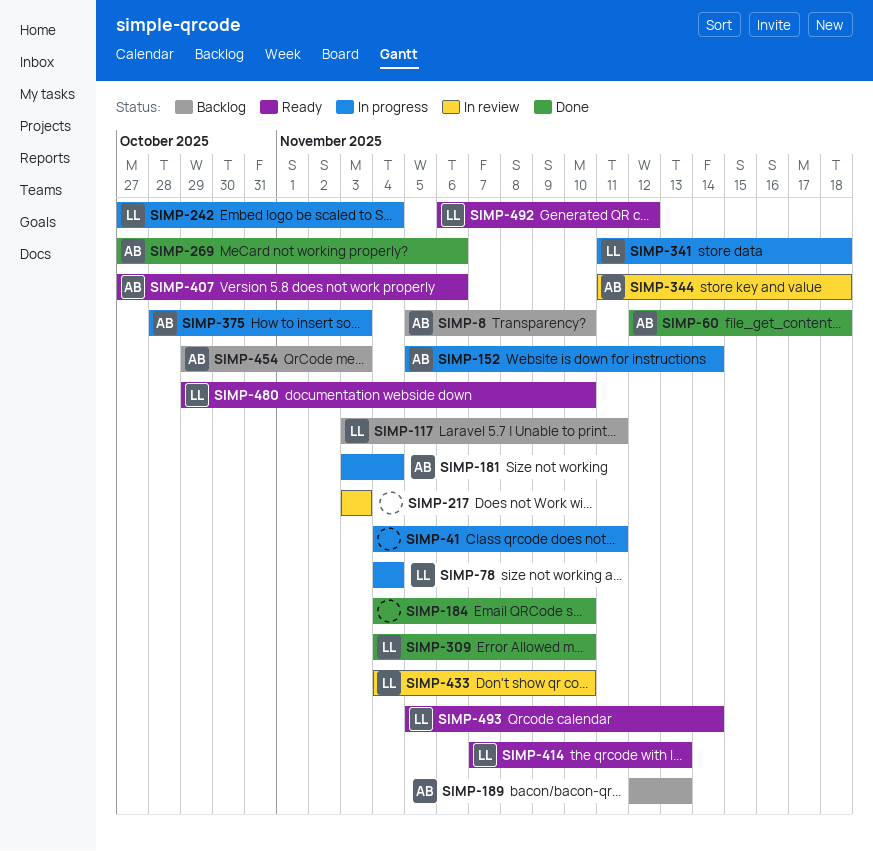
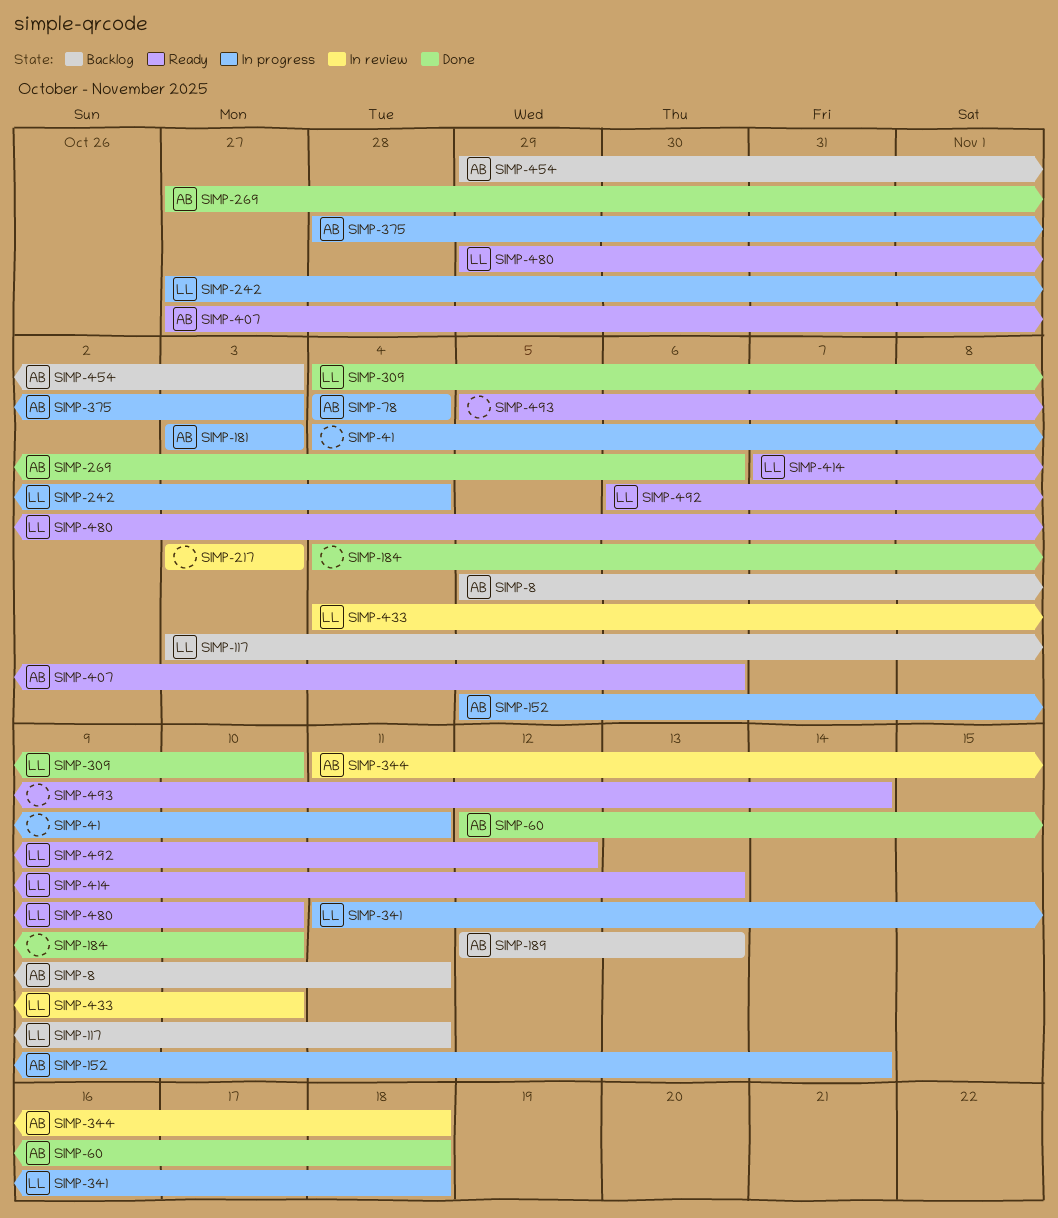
SIMP-8, due: Nov 10 -> Nov 11
SIMP-78, owner: LL -> AB
SIMP-181, due: Nov 4 -> Nov 3
SIMP-493, owner: LL -> none

